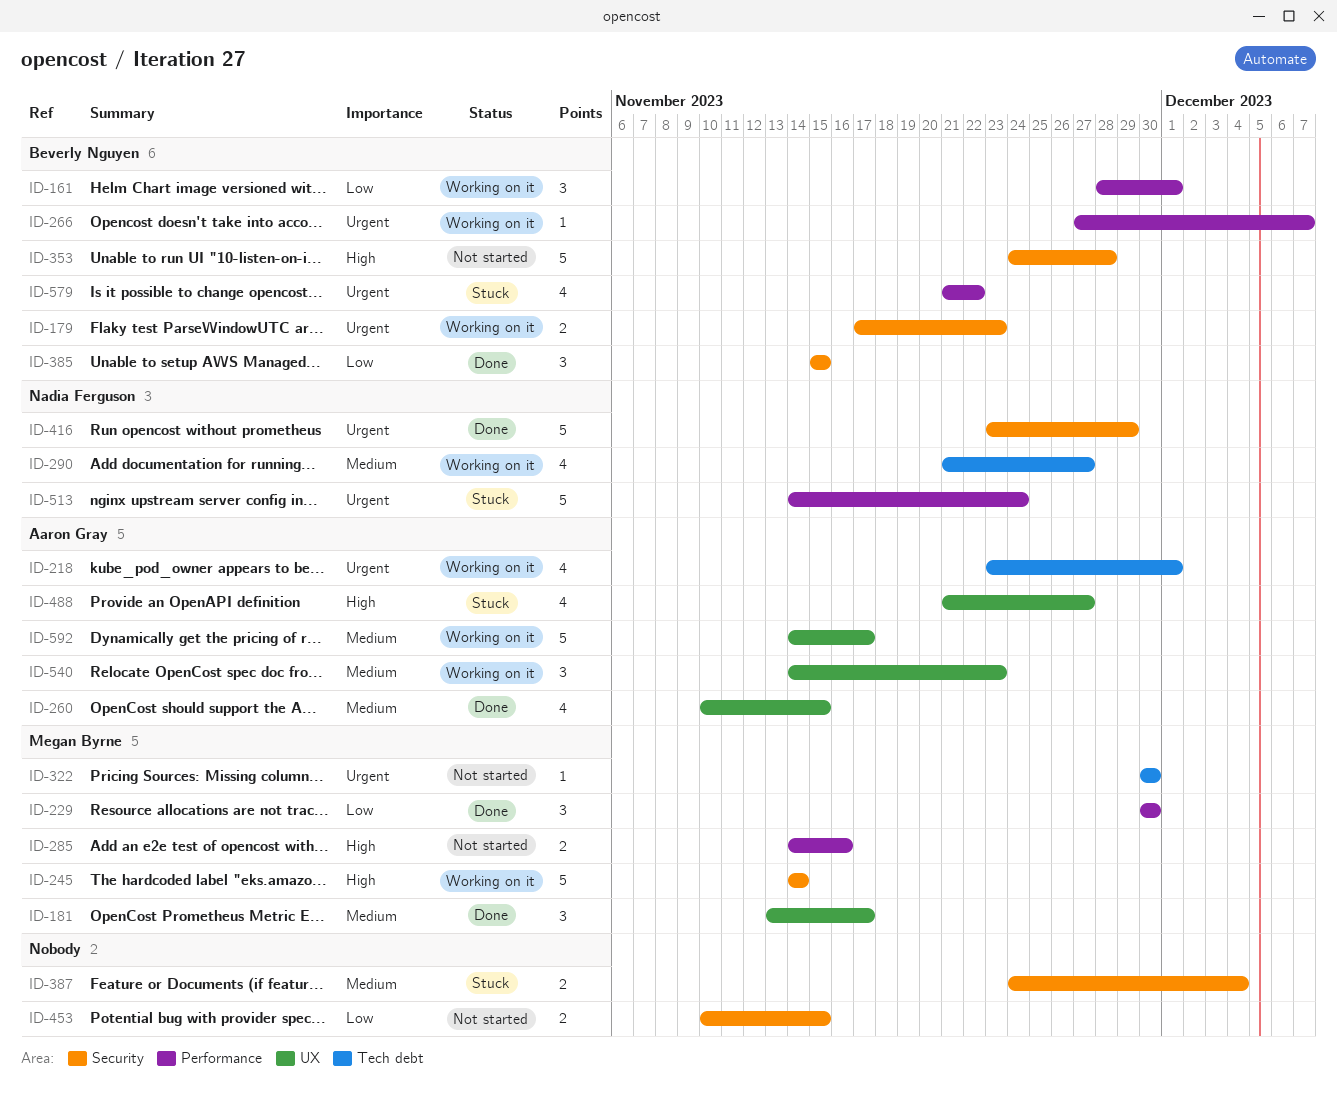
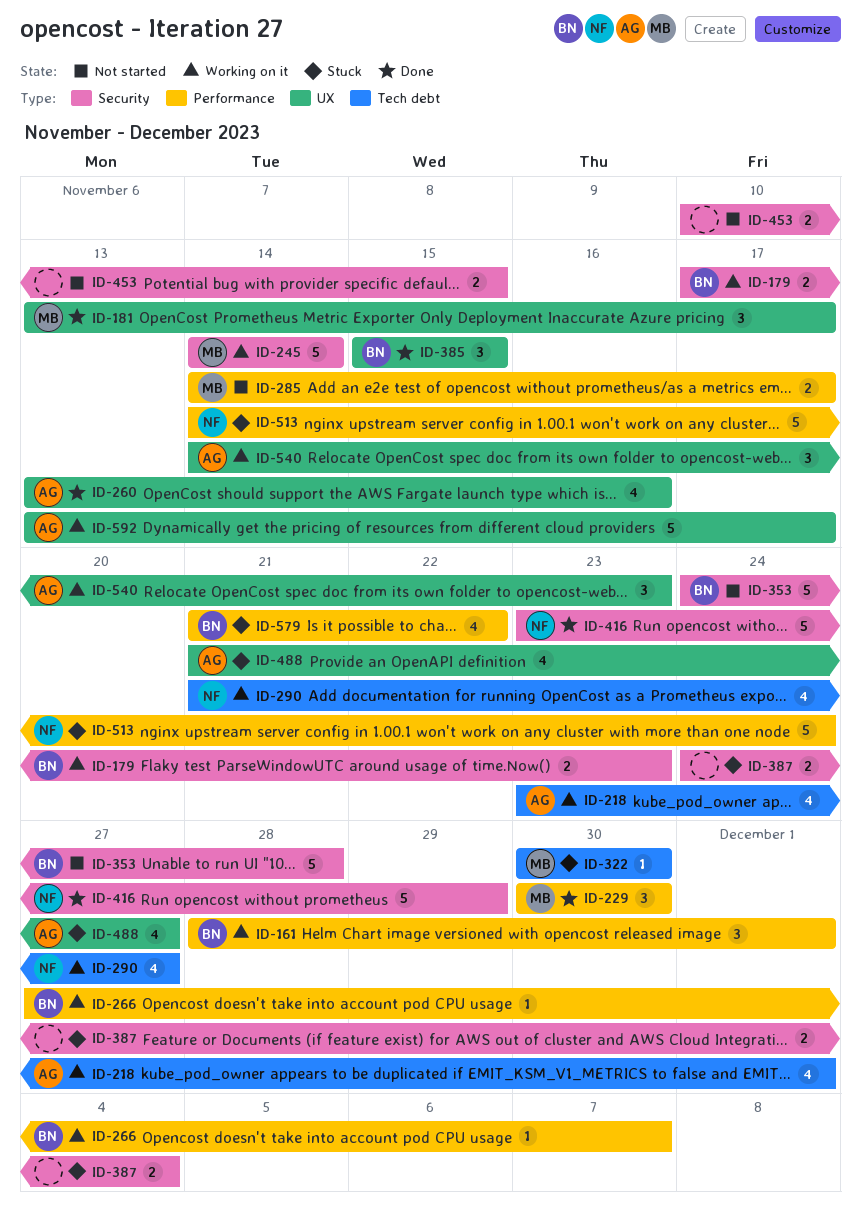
ID-260, start: Nov 10 -> Nov 13
ID-260, due: Nov 15 -> Nov 16
ID-285, due: Nov 16 -> Nov 17
ID-322, status: Not started -> Stuck
ID-385, label: Security -> UX
ID-592, start: Nov 14 -> Nov 13

